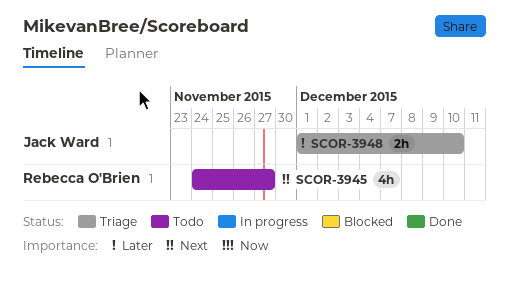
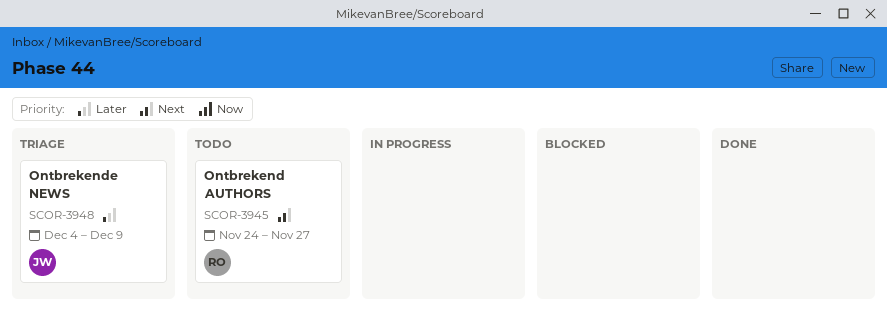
SCOR-3948, start: Dec 1 -> Dec 4
SCOR-3948, due: Dec 10 -> Dec 9

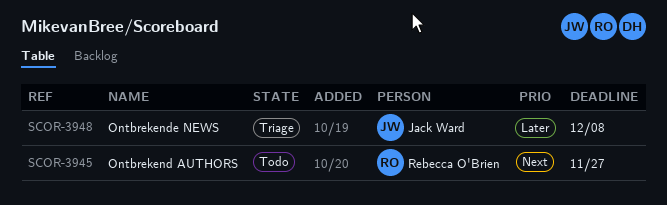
SCOR-3948, due: Dec 9 -> Dec 8

